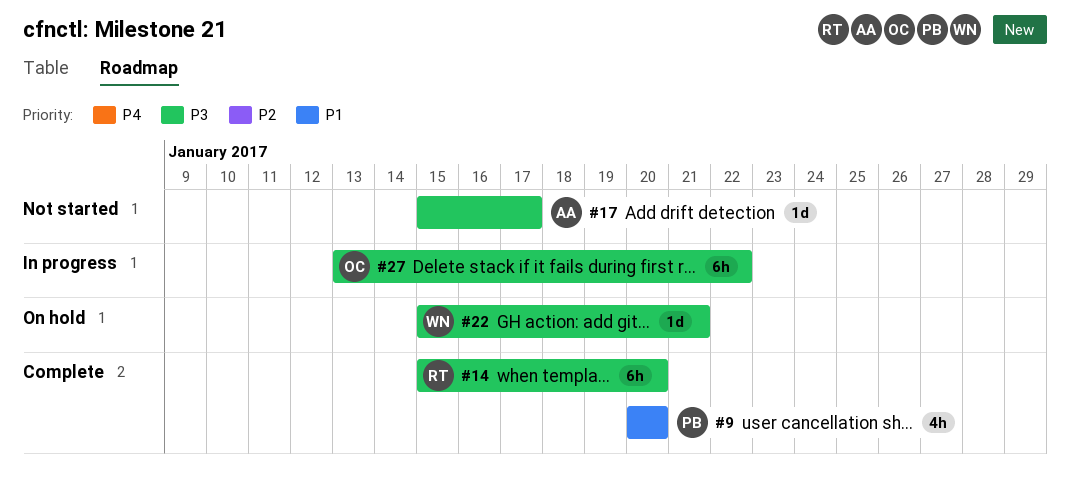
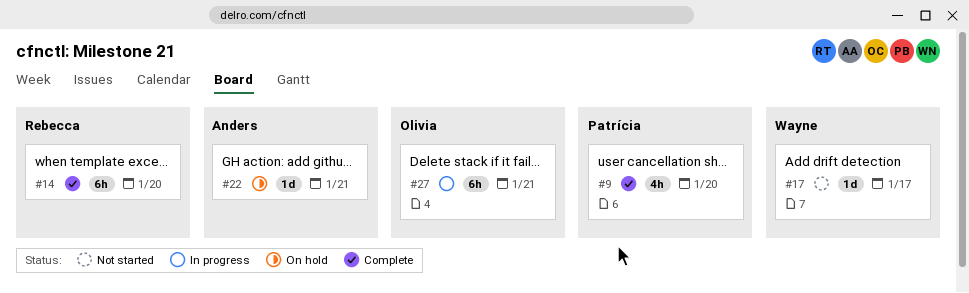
#17, owner: Anders -> Wayne
#22, owner: Wayne -> Anders
#27, due: Jan 22 -> Jan 21

